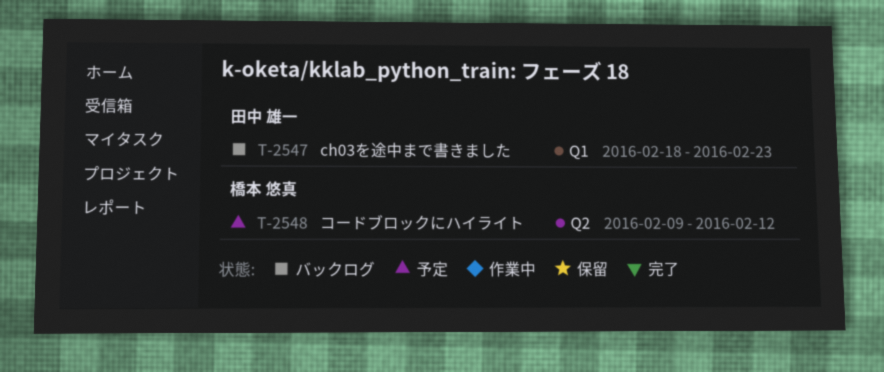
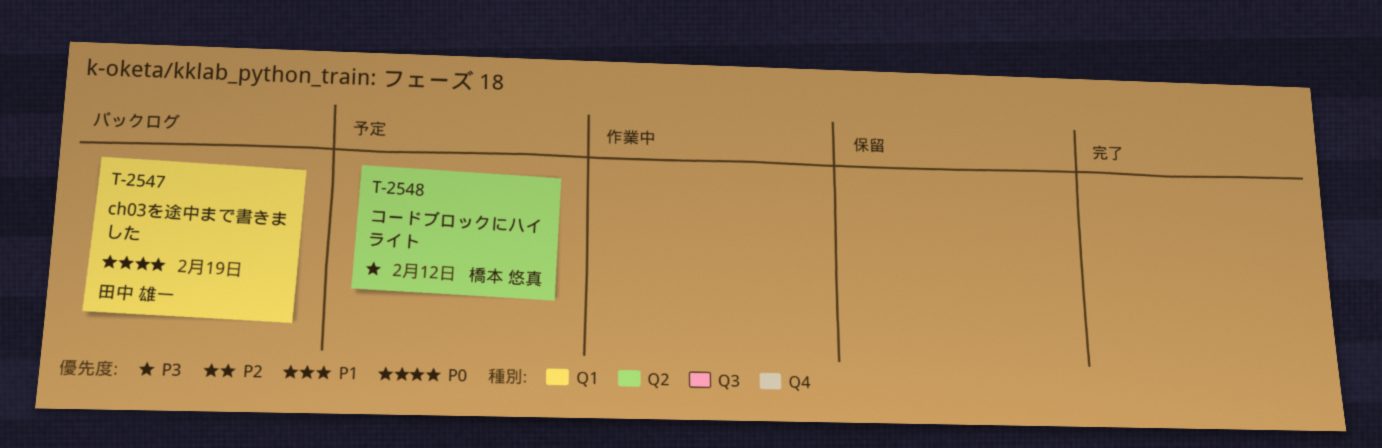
T-2547, due: Feb 23 -> Feb 19

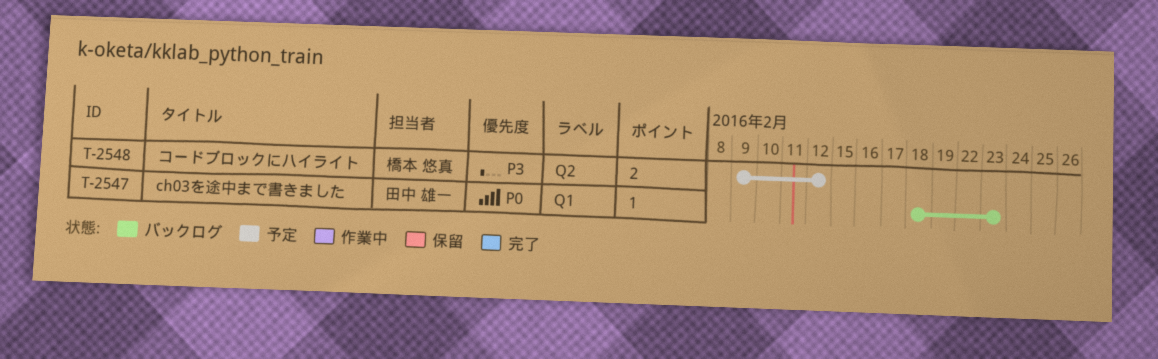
T-2547, due: Feb 19 -> Feb 23

